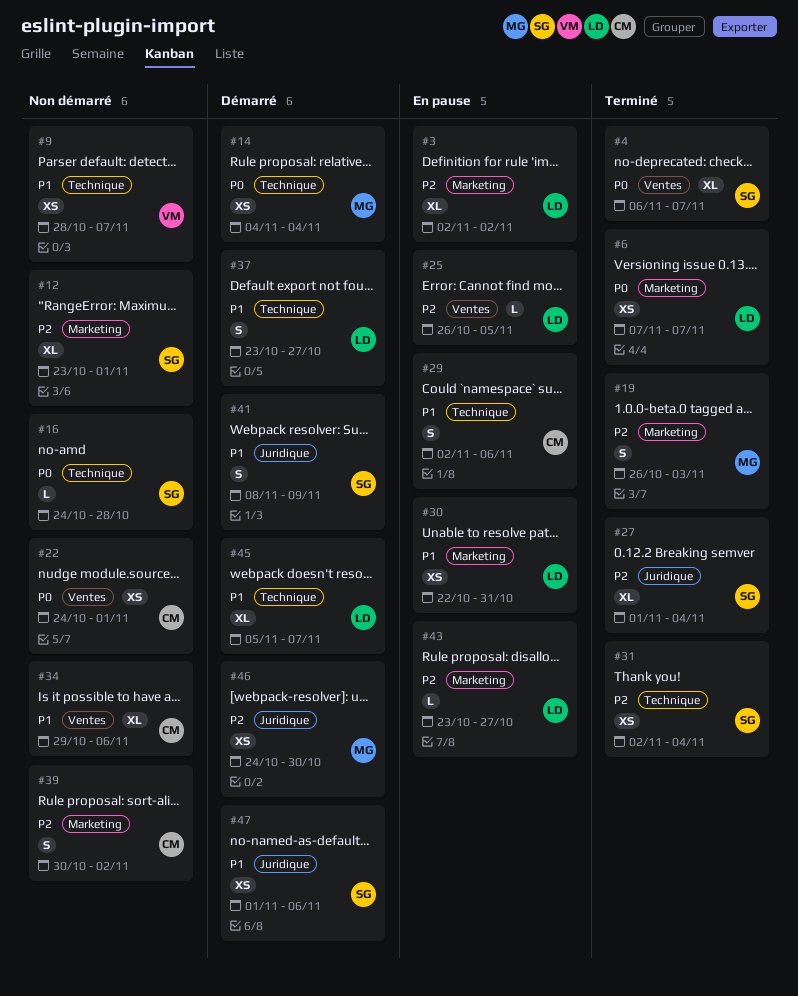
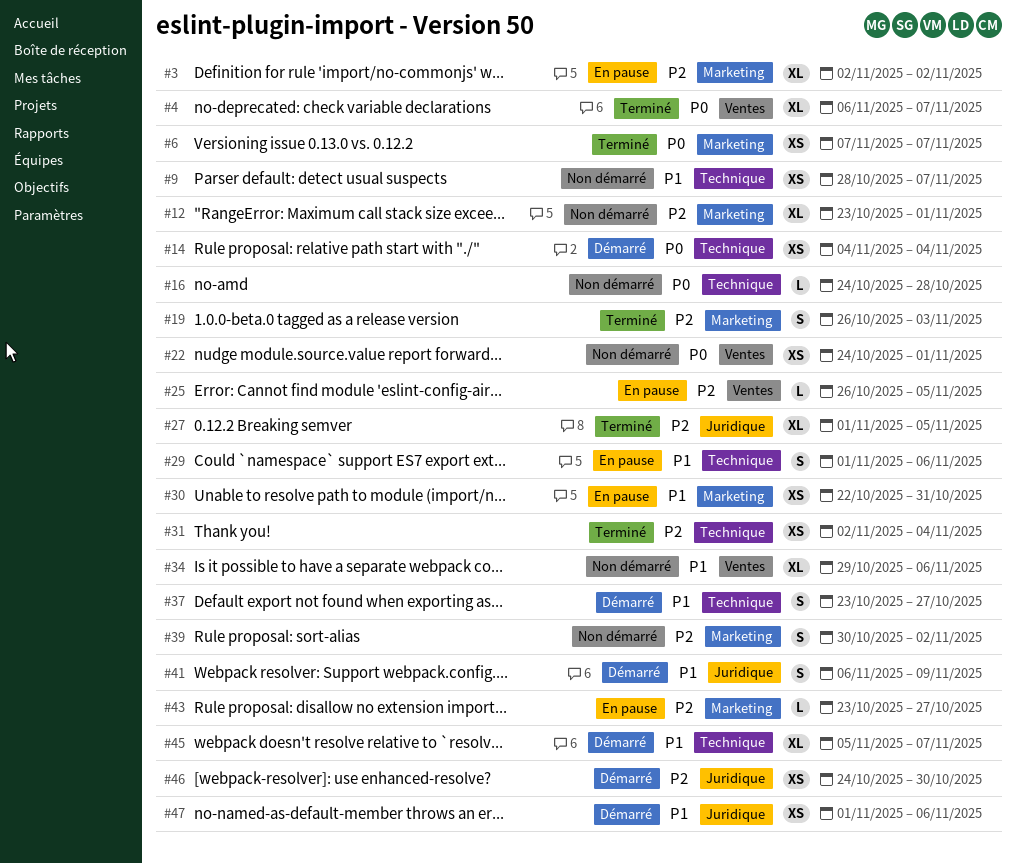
#27, due: Nov 4 -> Nov 5
#29, start: Nov 2 -> Nov 1
#41, start: Nov 8 -> Nov 6

